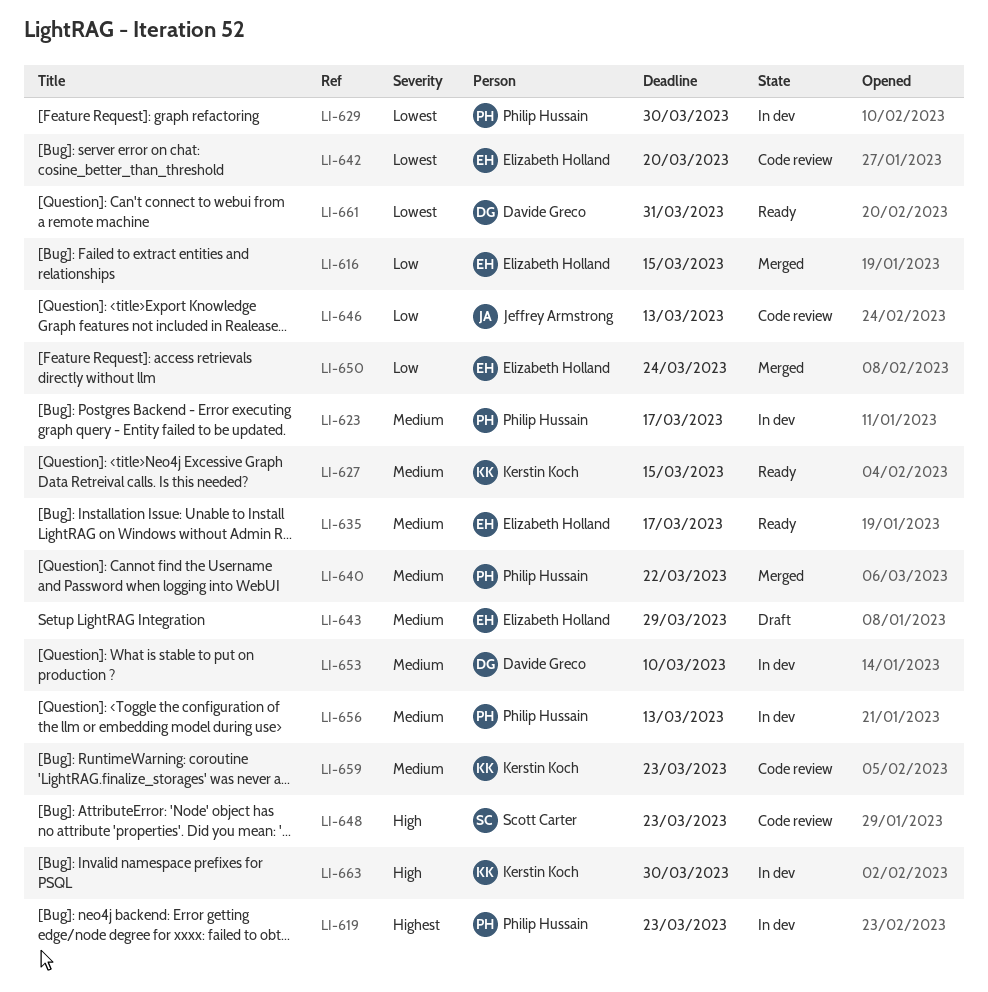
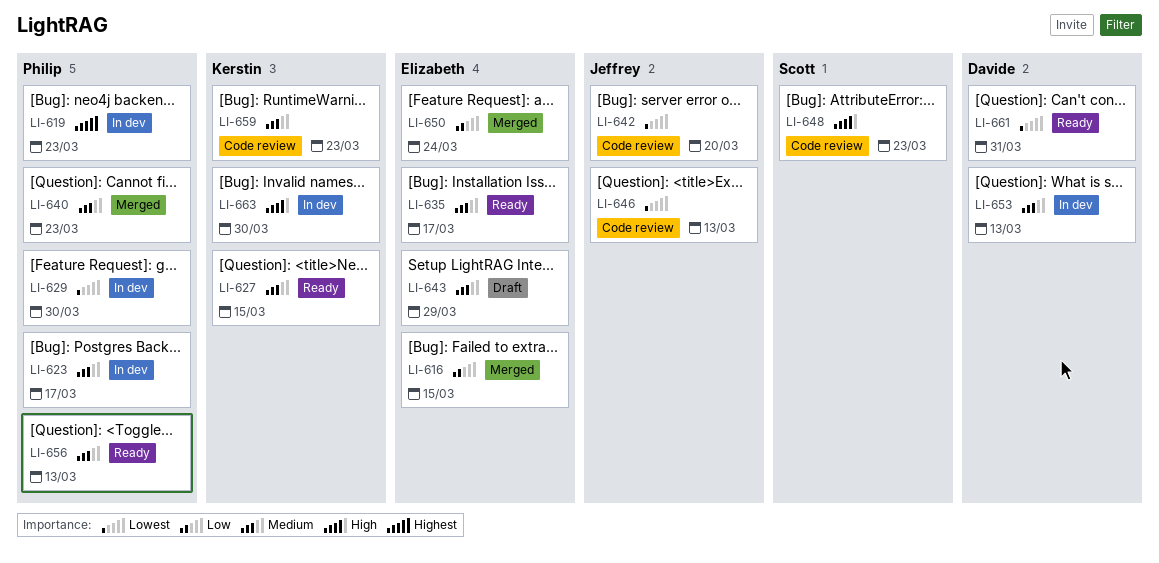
LI-640, due: Mar 22 -> Mar 23
LI-642, owner: Elizabeth Holland -> Jeffrey Armstrong
LI-646, priority: Low -> Lowest
LI-653, due: Mar 10 -> Mar 13
LI-656, status: In dev -> Ready

